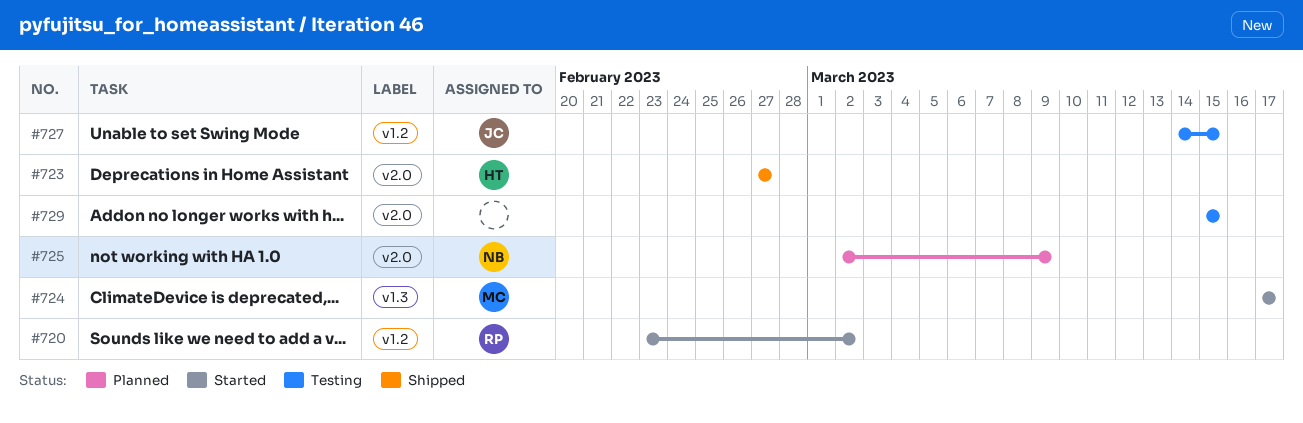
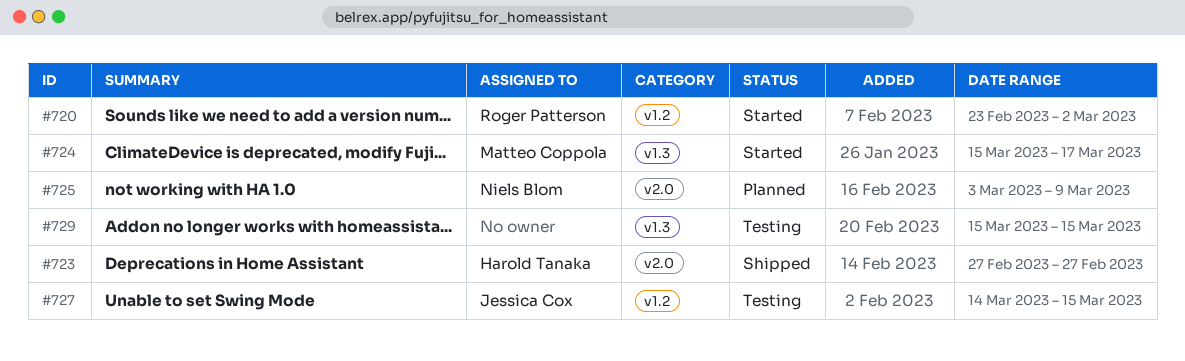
#724, start: Mar 17 -> Mar 15
#725, start: Mar 2 -> Mar 3
#729, label: v2.0 -> v1.3

